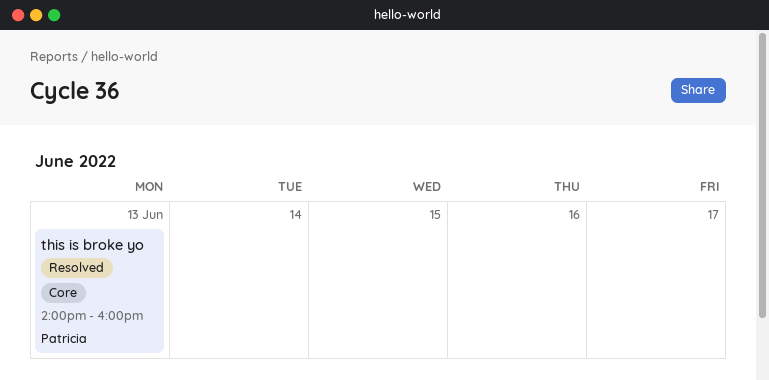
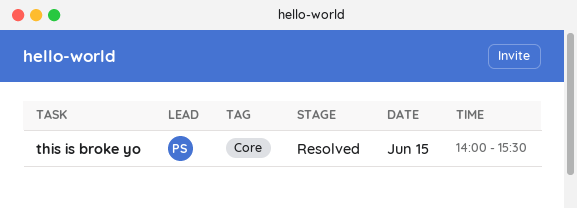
this is broke yo, day: Jun 13 -> Jun 15
this is broke yo, ends: 16:00 -> 15:30

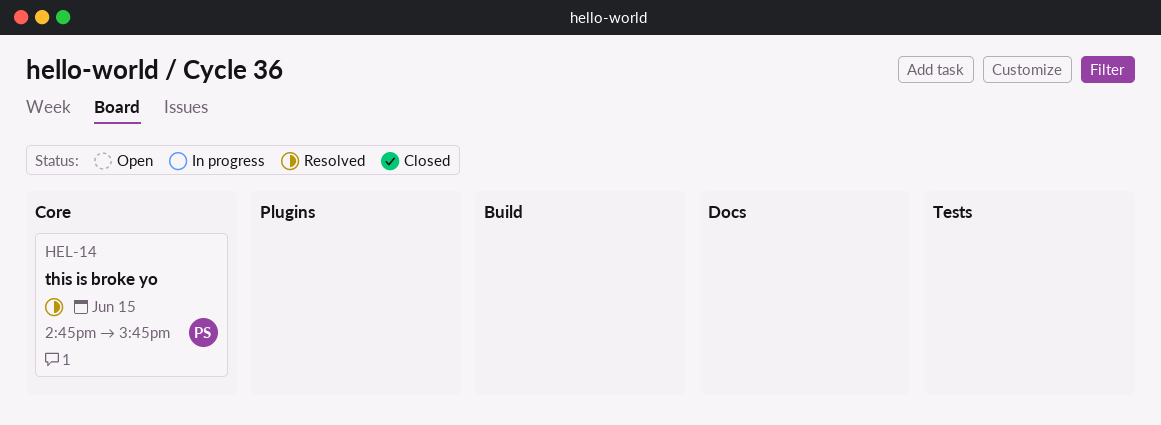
this is broke yo, begins: 14:00 -> 14:45
this is broke yo, ends: 15:30 -> 15:45

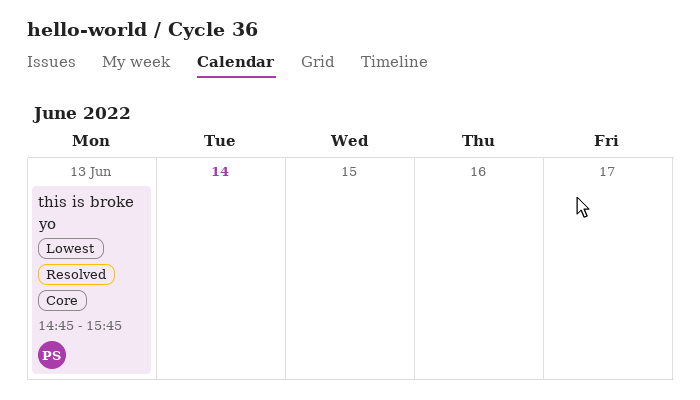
this is broke yo, day: Jun 15 -> Jun 13

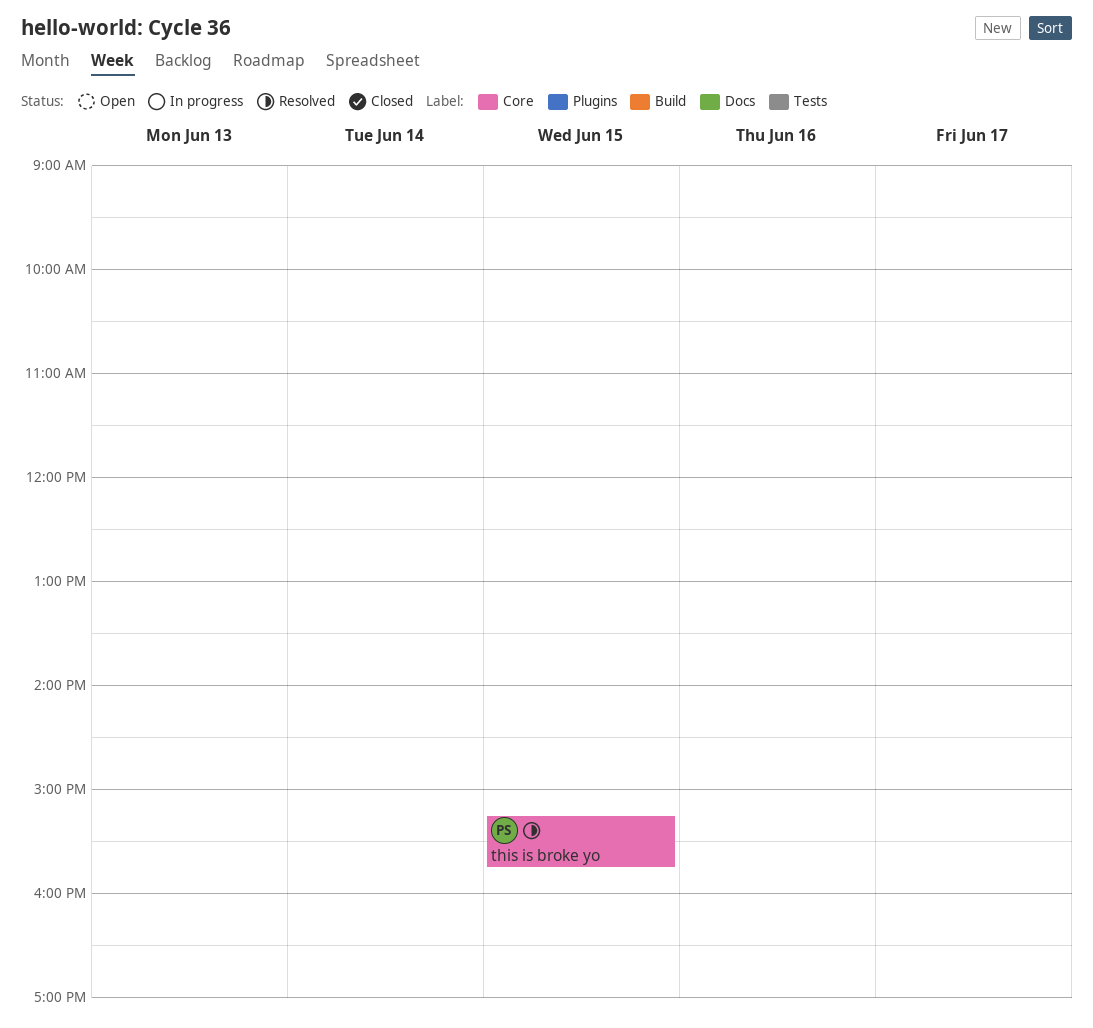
this is broke yo, day: Jun 13 -> Jun 15
this is broke yo, begins: 14:45 -> 15:15

